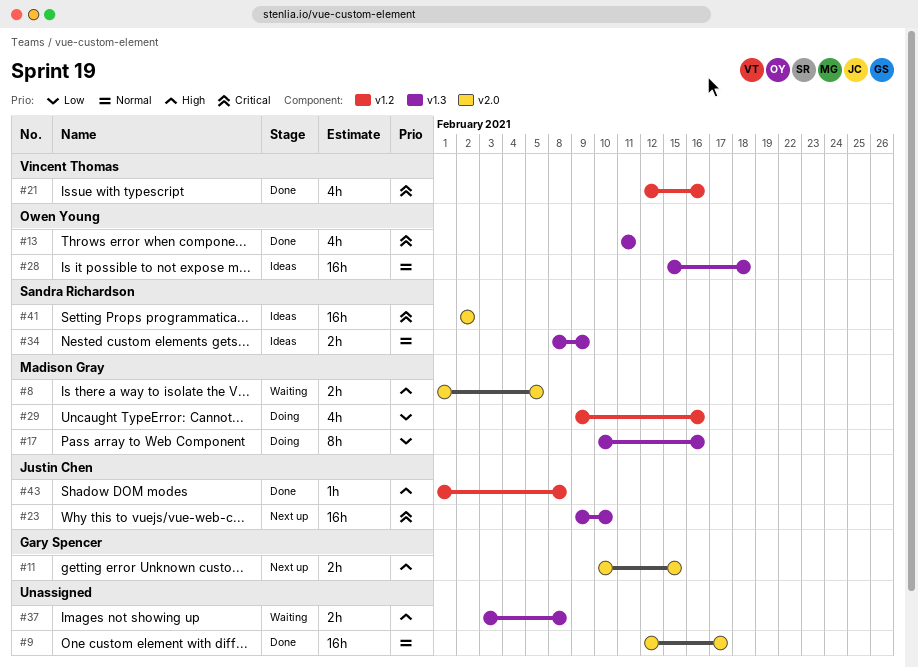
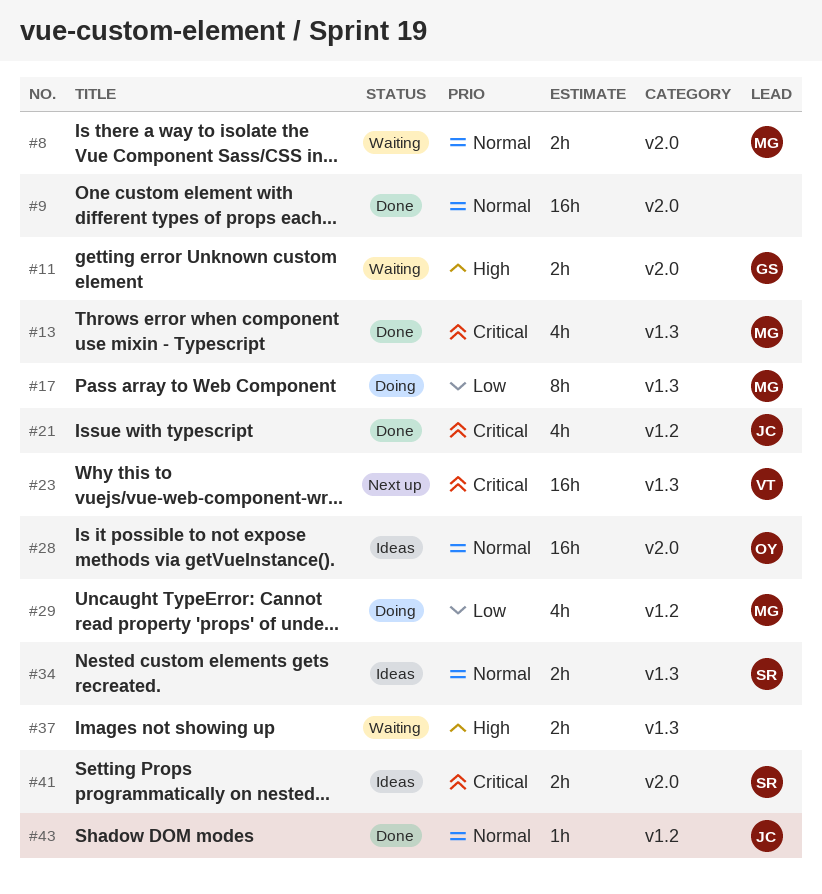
#8, priority: High -> Normal
#11, status: Next up -> Waiting
#13, owner: Owen Young -> Madison Gray
#21, owner: Vincent Thomas -> Justin Chen
#23, owner: Justin Chen -> Vincent Thomas
#28, label: v1.3 -> v2.0
#41, estimate: 16h -> 2h
#43, priority: High -> Normal

